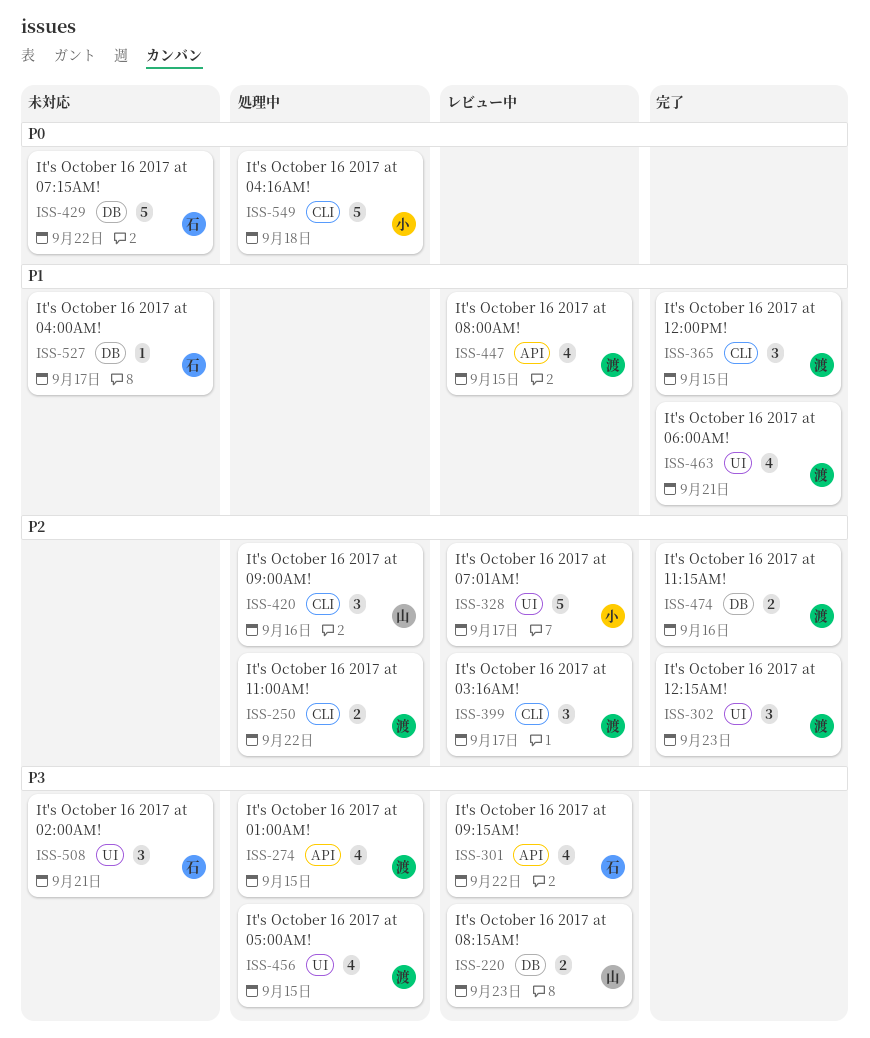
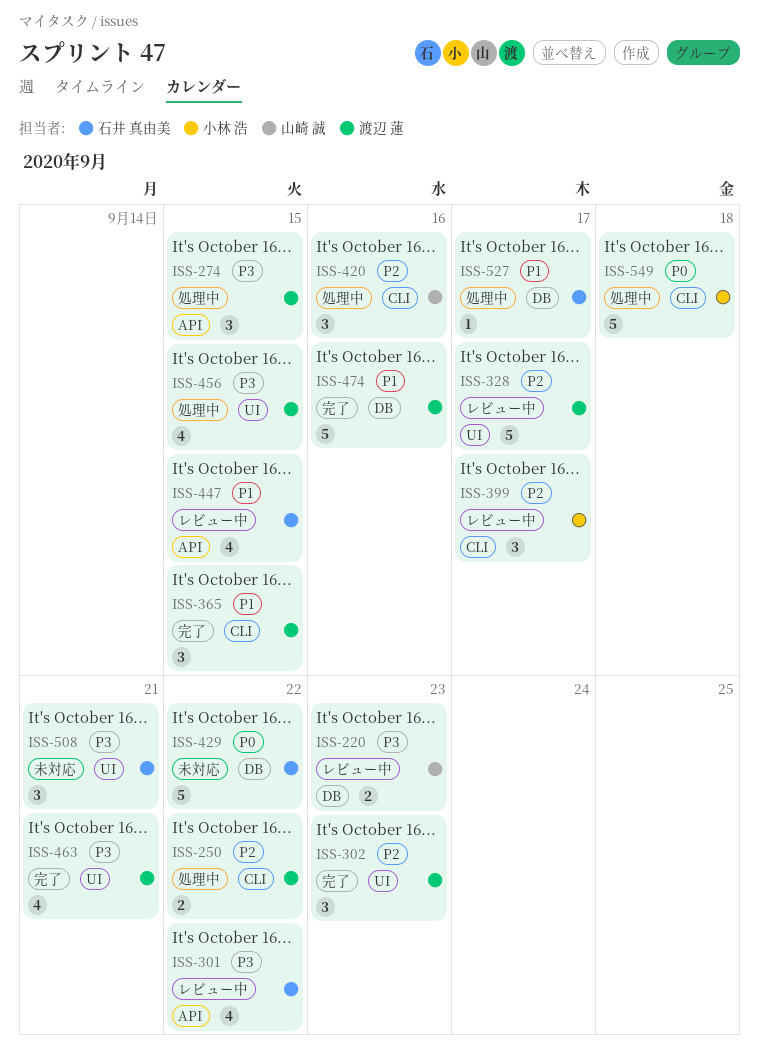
ISS-274, estimate: 4 -> 3
ISS-328, owner: 小林 浩 -> 渡辺 蓮
ISS-399, owner: 渡辺 蓮 -> 小林 浩
ISS-447, owner: 渡辺 蓮 -> 石井 真由美
ISS-463, priority: P1 -> P3
ISS-474, priority: P2 -> P1
ISS-474, estimate: 2 -> 5
ISS-527, status: 未対応 -> 処理中

